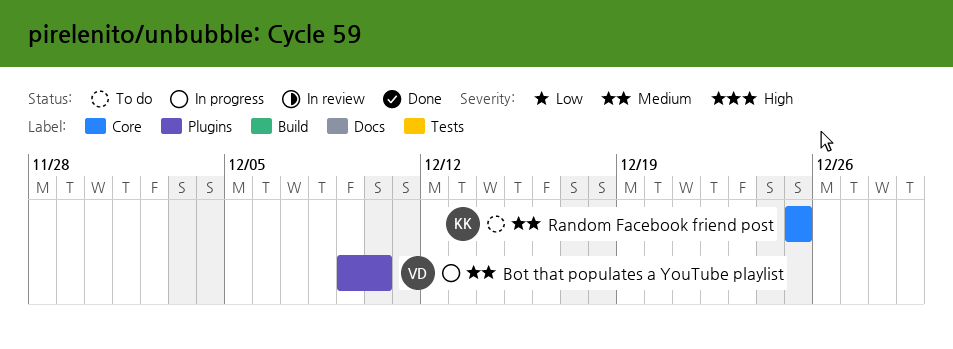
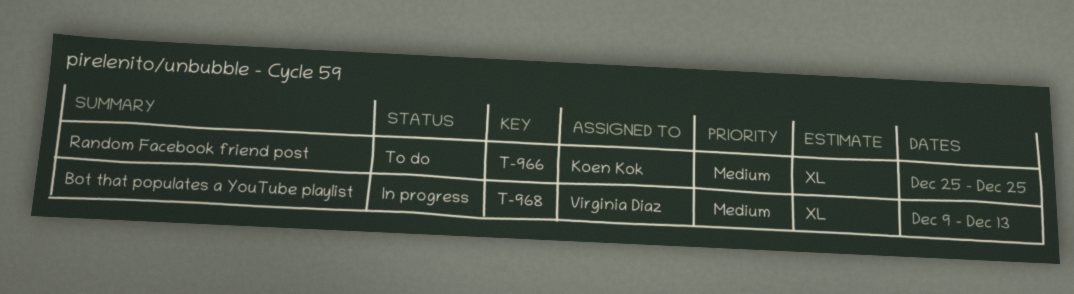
Bot that populates a YouTube playlist, due: Dec 10 -> Dec 13

